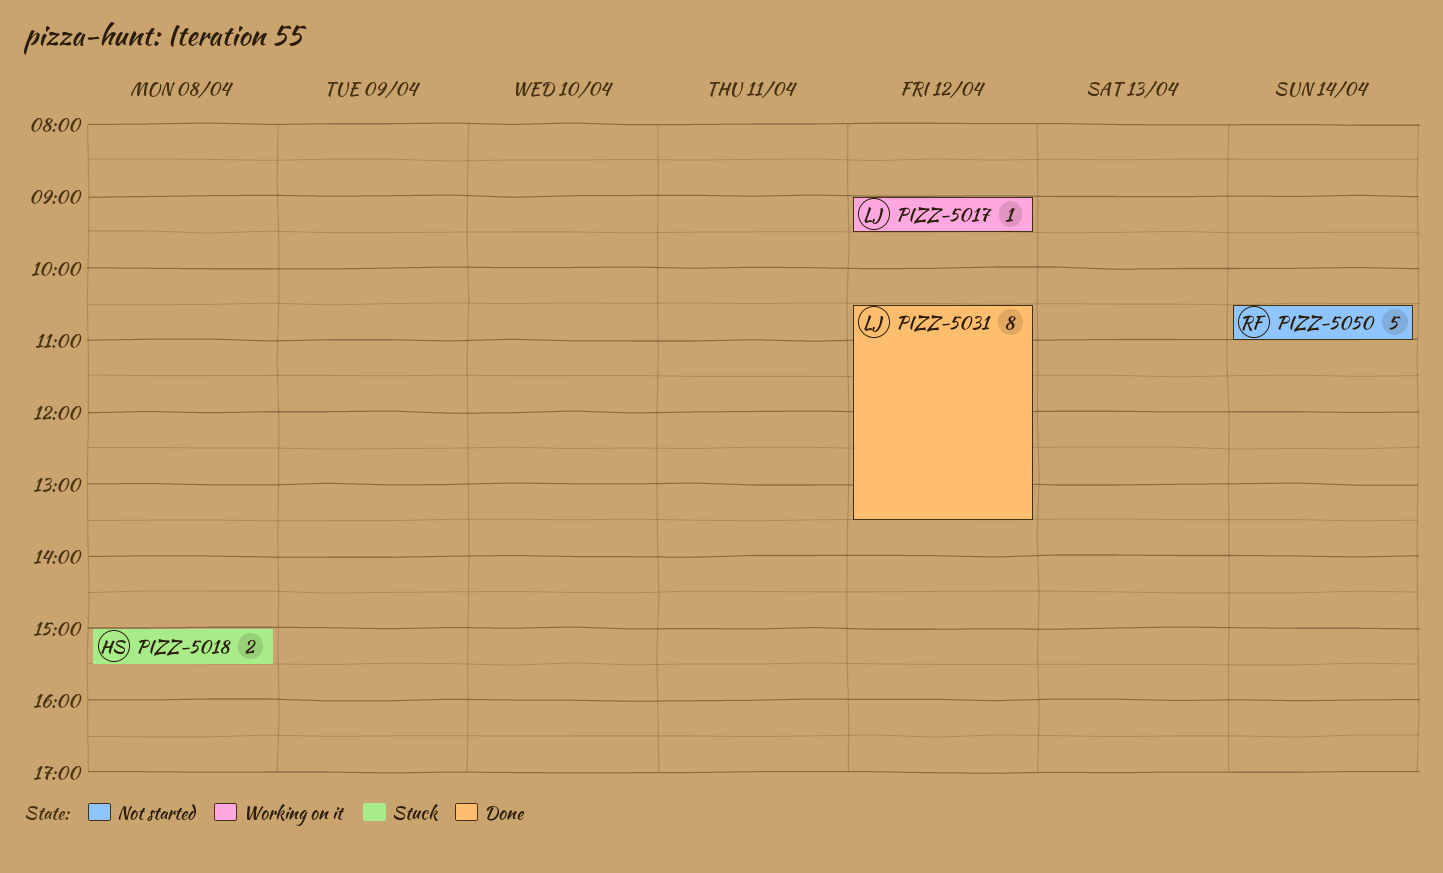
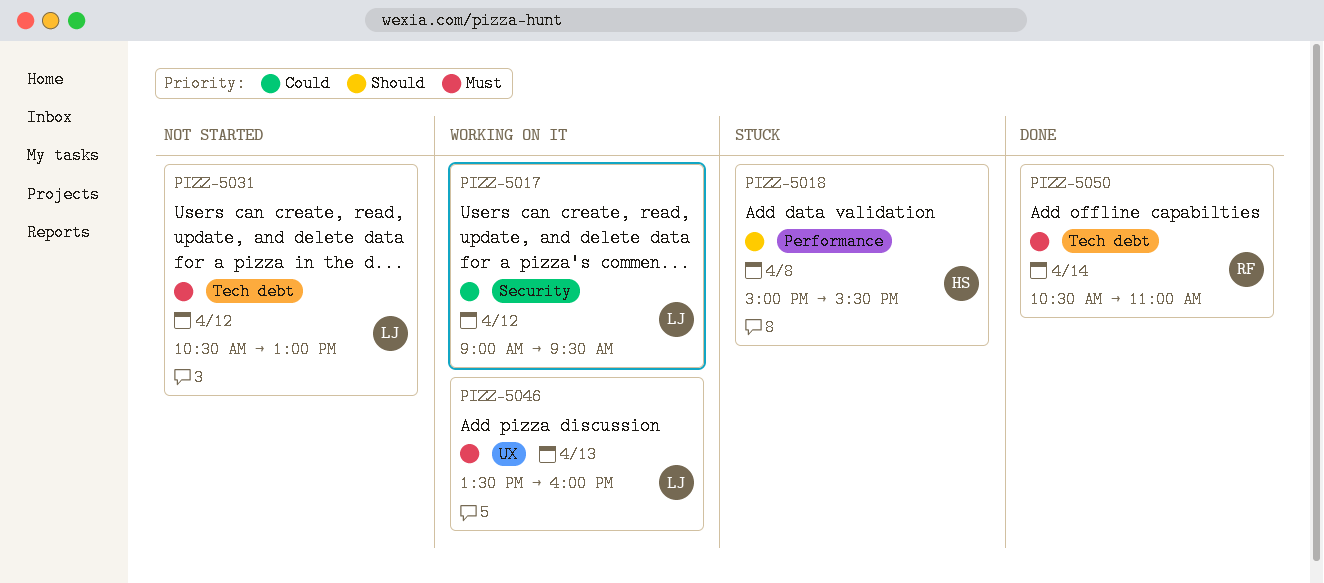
PIZZ-5031, status: Done -> Not started
PIZZ-5031, ends: 13:30 -> 13:00
PIZZ-5046: none -> present
PIZZ-5050, status: Not started -> Done

